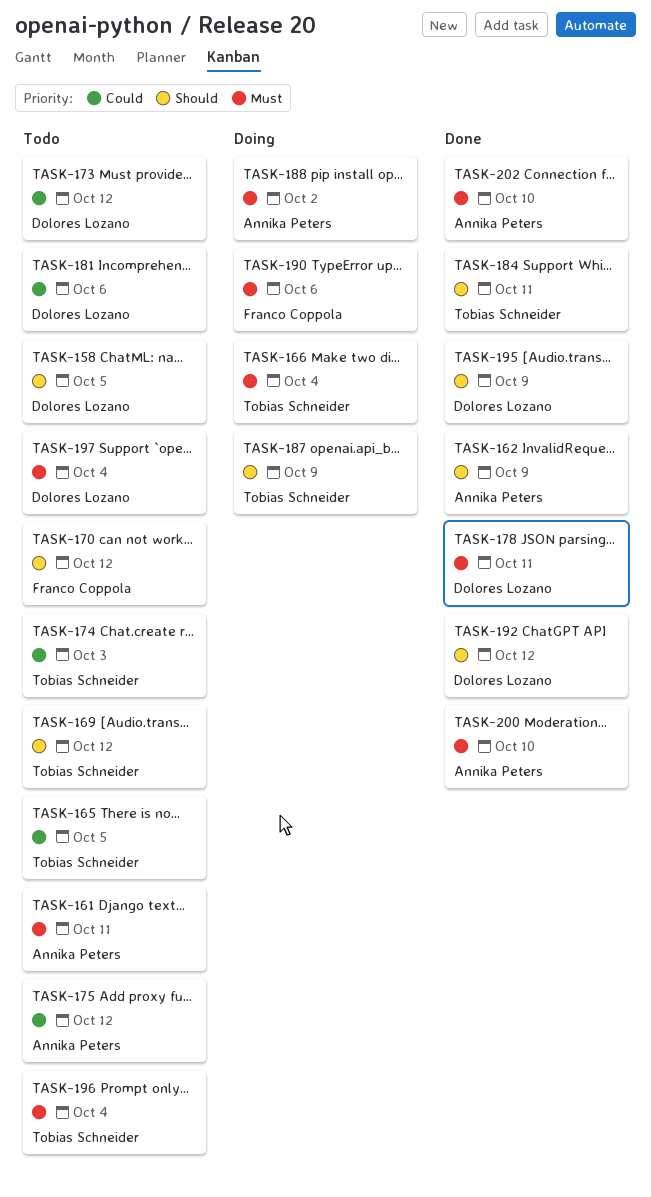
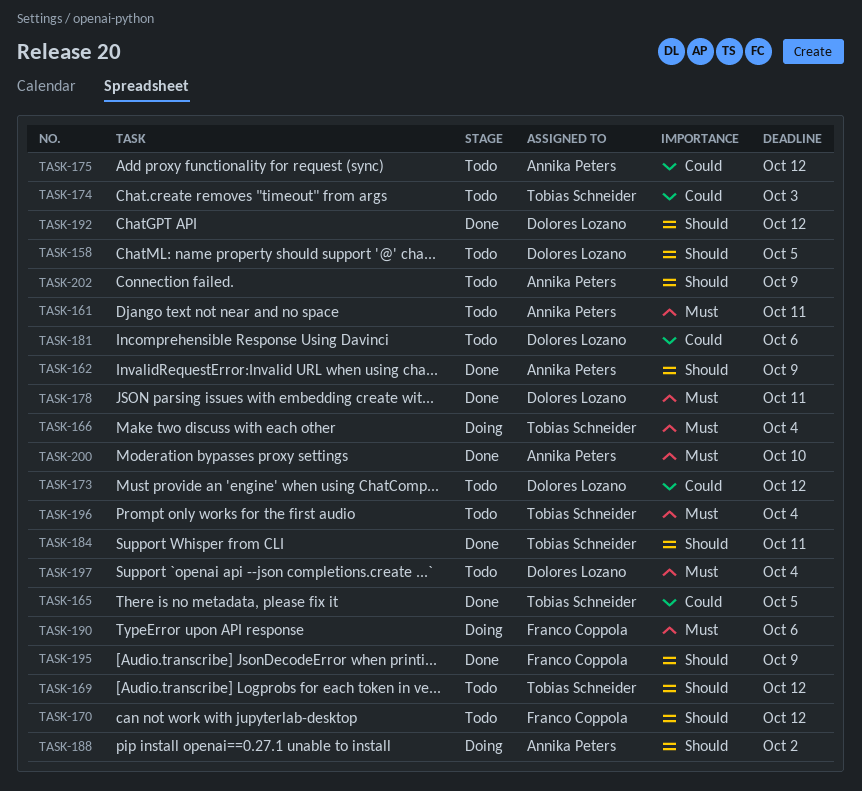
TASK-165, status: Todo -> Done
TASK-187: present -> none
TASK-188, priority: Must -> Should
TASK-195, owner: Dolores Lozano -> Franco Coppola
TASK-202, status: Done -> Todo
TASK-202, priority: Must -> Should
TASK-202, due: Oct 10 -> Oct 9

